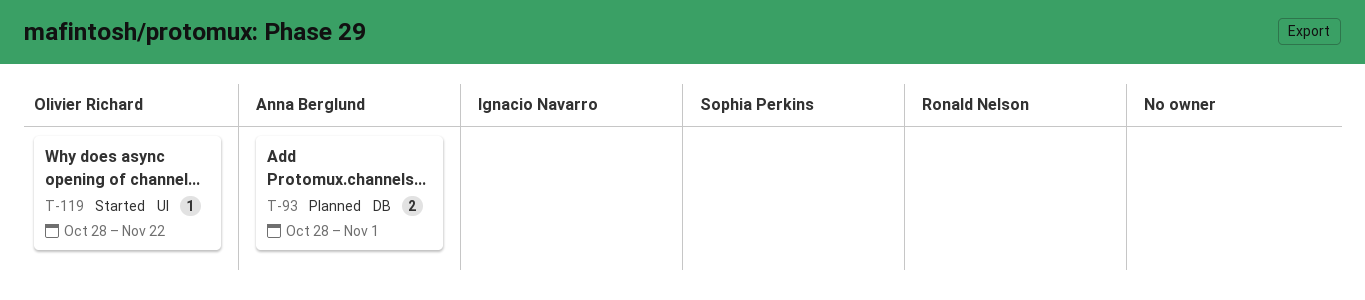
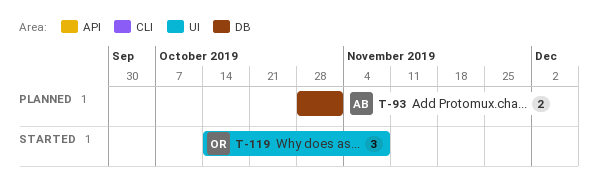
T-119, estimate: 1 -> 3
T-119, start: Oct 28 -> Oct 14
T-119, due: Nov 22 -> Nov 8

